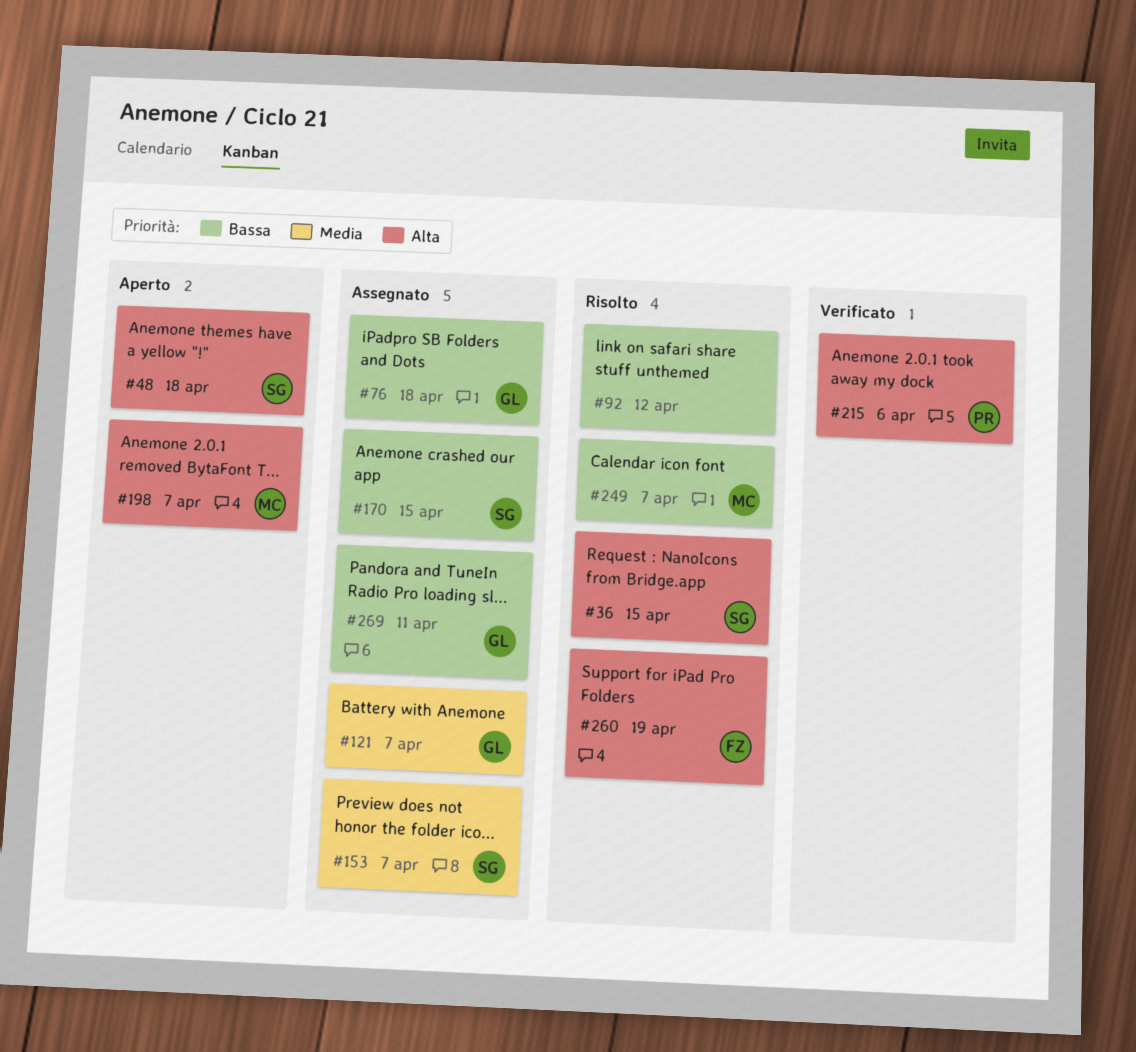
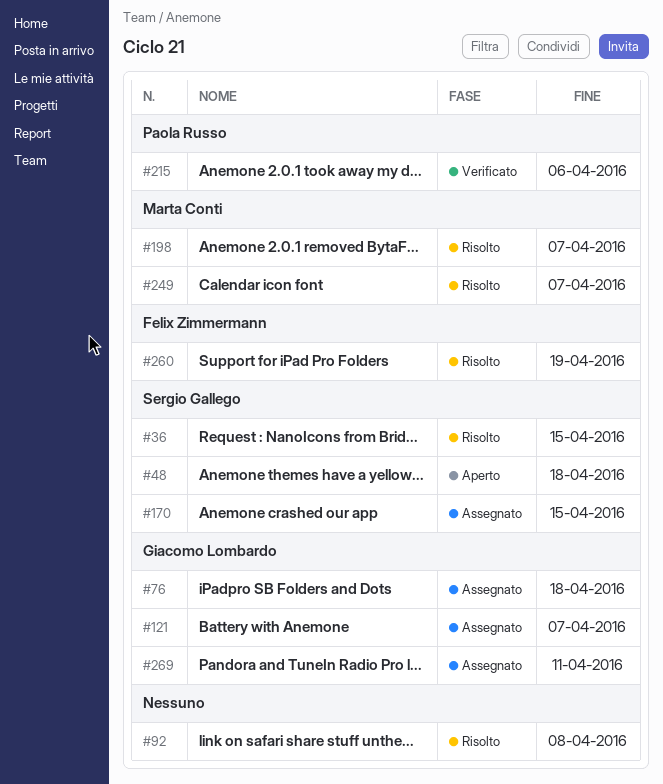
#92, due: Apr 12 -> Apr 8
#153: present -> none
#198, status: Aperto -> Risolto

